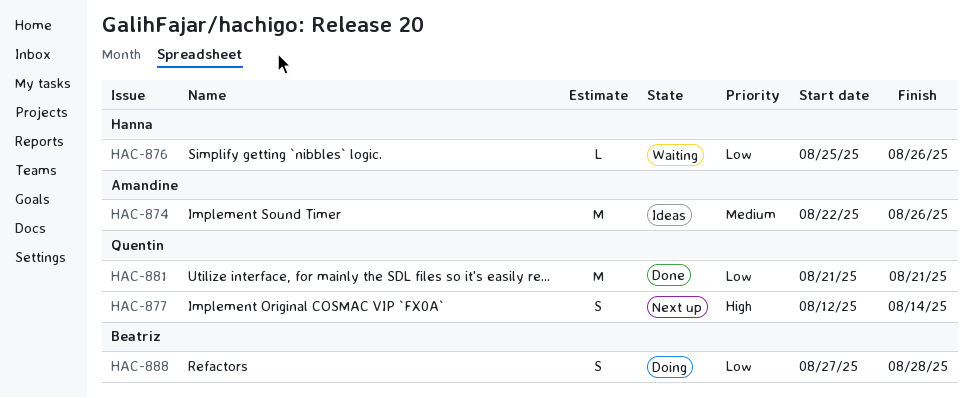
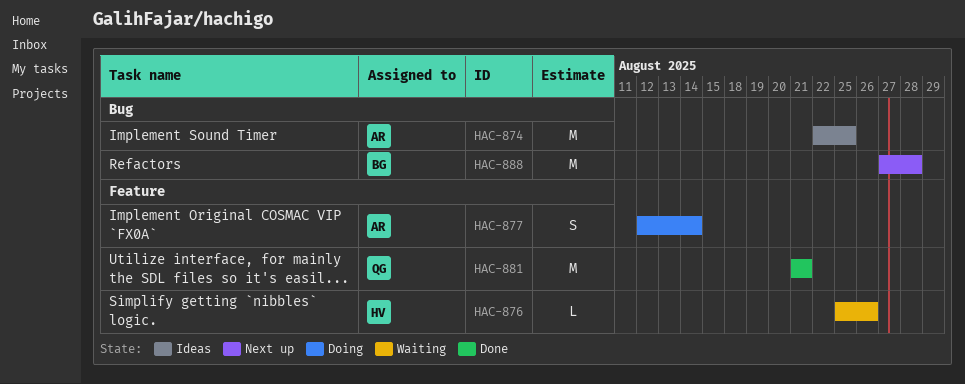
HAC-874, due: Aug 26 -> Aug 25
HAC-877, status: Next up -> Doing
HAC-877, owner: Quentin -> Amandine
HAC-888, status: Doing -> Next up
HAC-888, estimate: S -> M

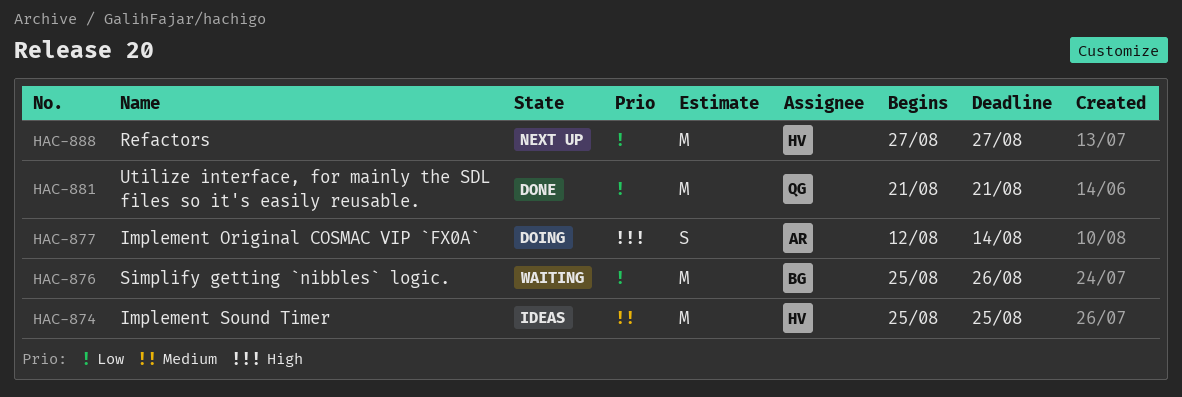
HAC-874, owner: AR -> HV
HAC-874, start: Aug 22 -> Aug 25
HAC-876, owner: HV -> BG
HAC-876, estimate: L -> M
HAC-888, owner: BG -> HV
HAC-888, due: Aug 28 -> Aug 27

